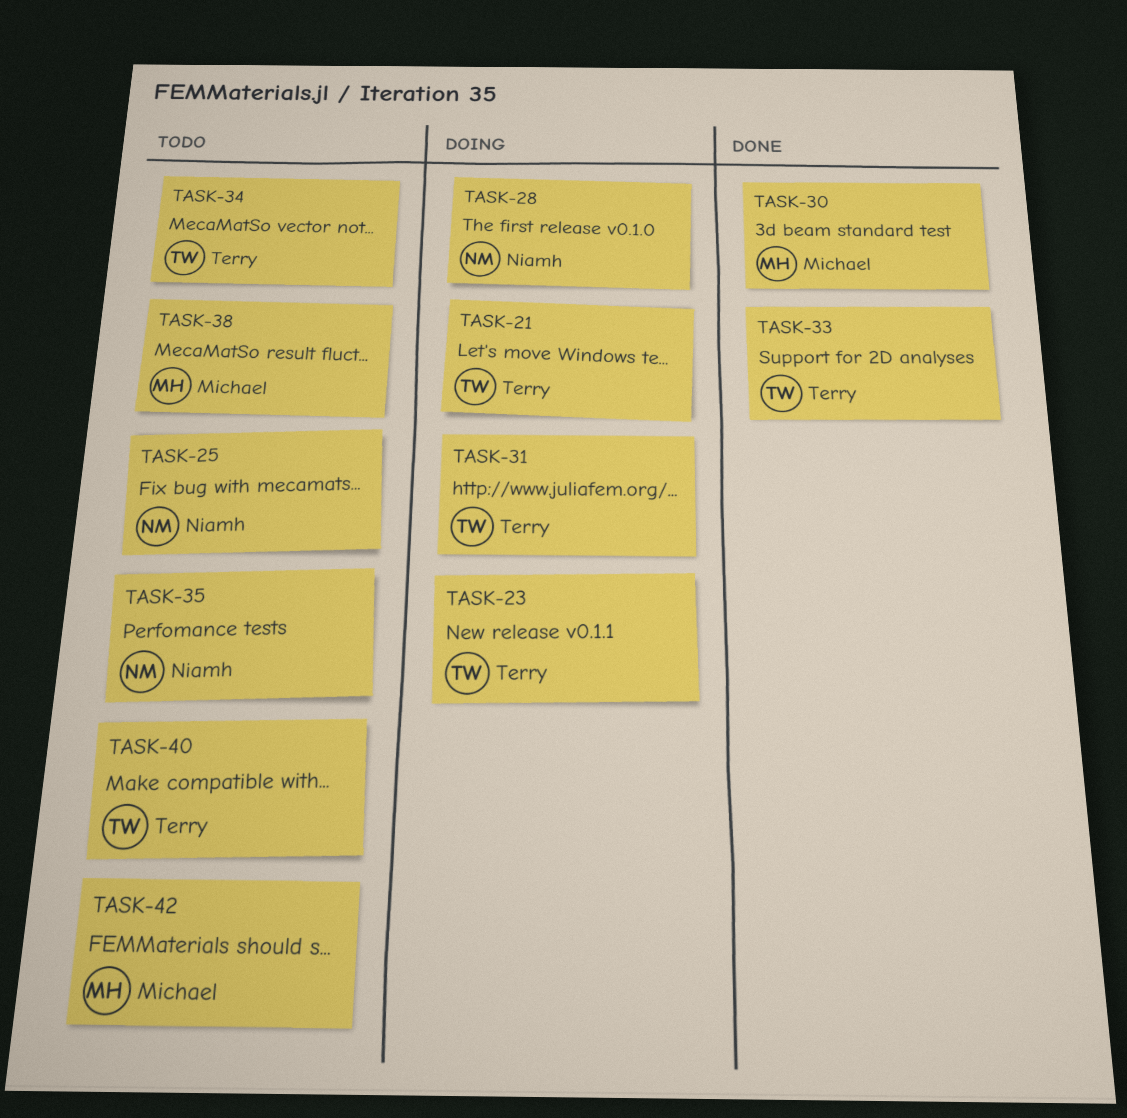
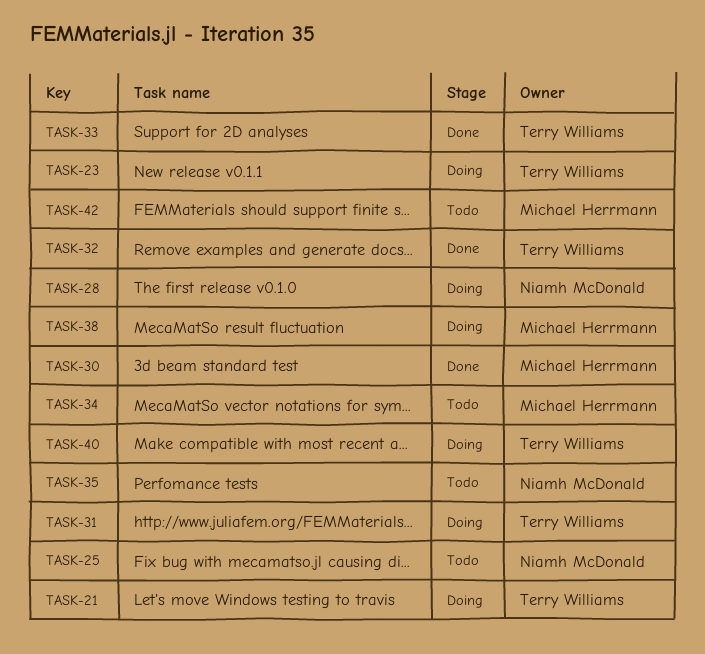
TASK-32: none -> present
TASK-34, owner: Terry Williams -> Michael Herrmann
TASK-38, status: Todo -> Doing
TASK-40, status: Todo -> Doing

